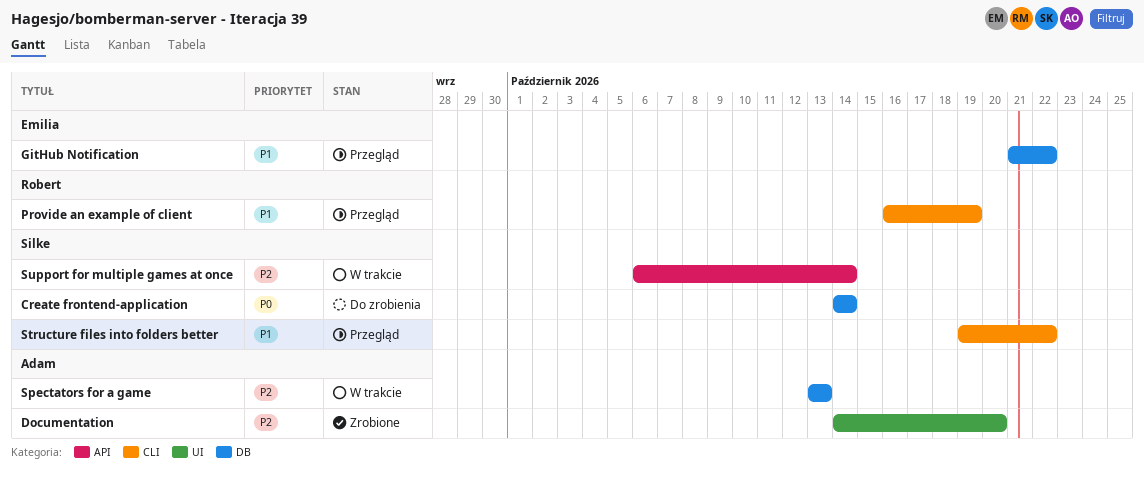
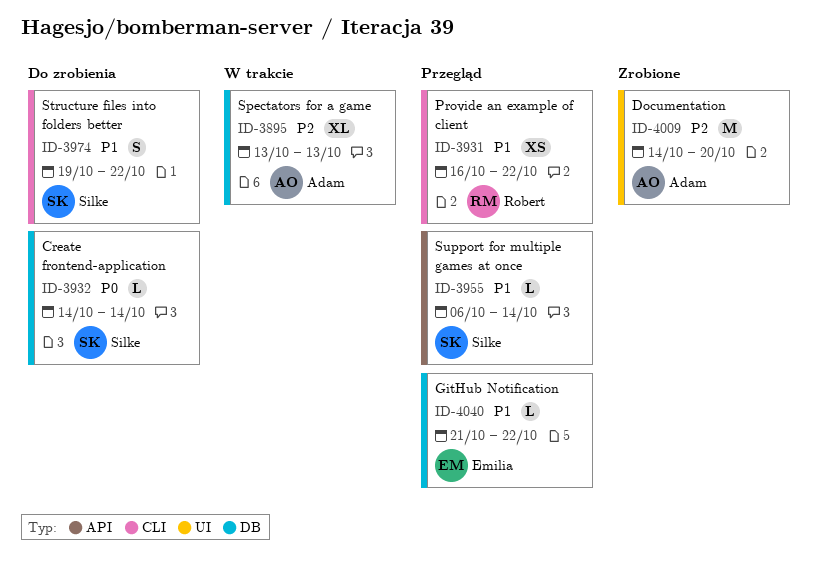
Provide an example of client, due: Oct 19 -> Oct 22
Structure files into folders better, status: Przegląd -> Do zrobienia
Support for multiple games at once, status: W trakcie -> Przegląd
Support for multiple games at once, priority: P2 -> P1

